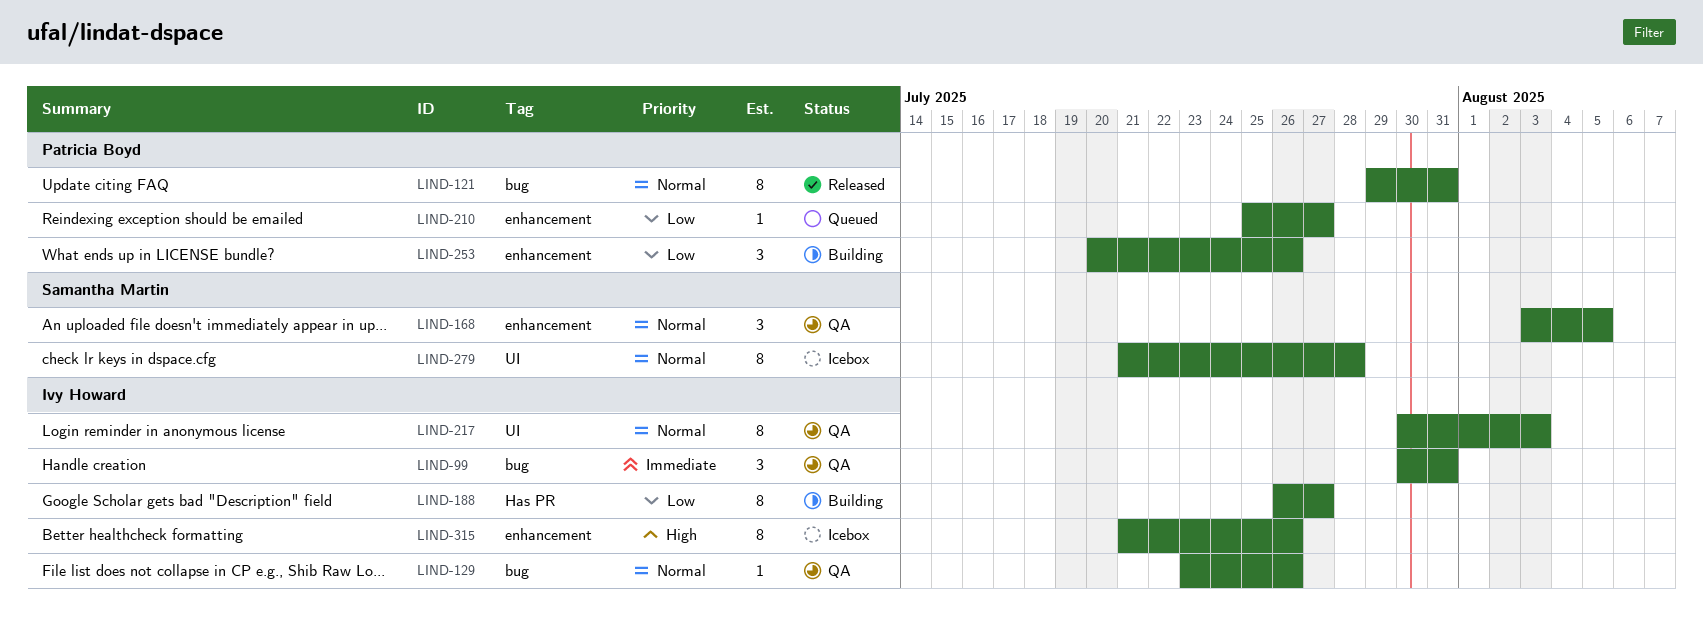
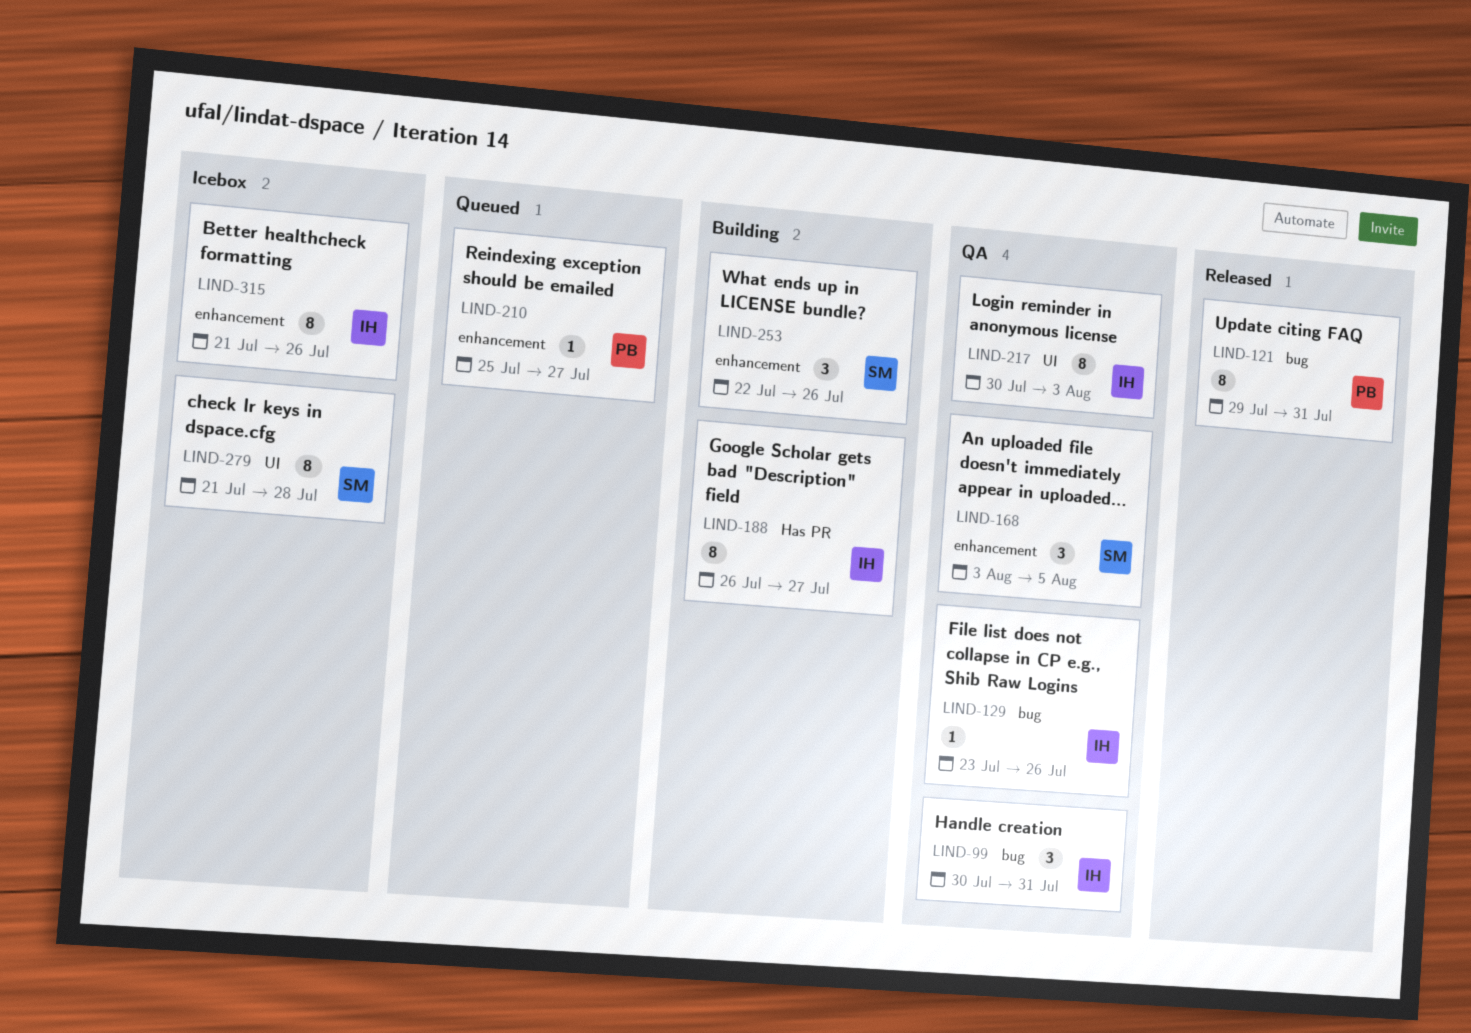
LIND-253, owner: Patricia Boyd -> Samantha Martin
LIND-253, start: Jul 20 -> Jul 22

